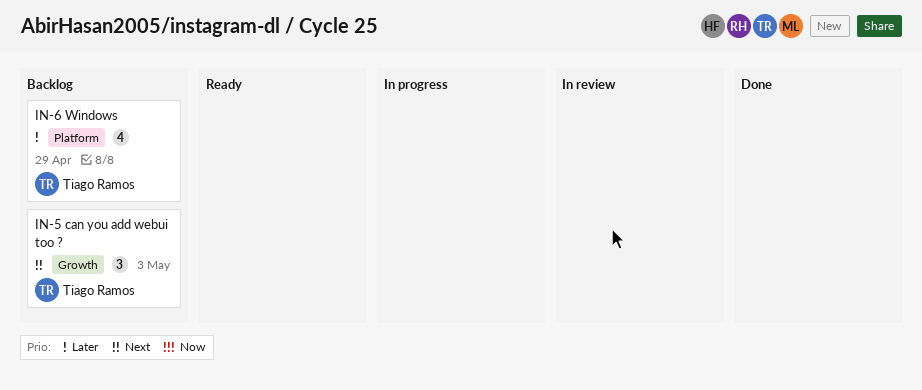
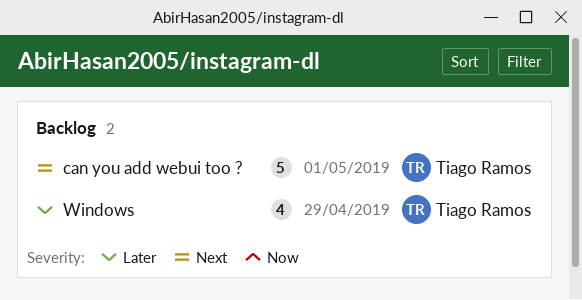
can you add webui too ?, estimate: 3 -> 5
can you add webui too ?, due: May 3 -> May 1

